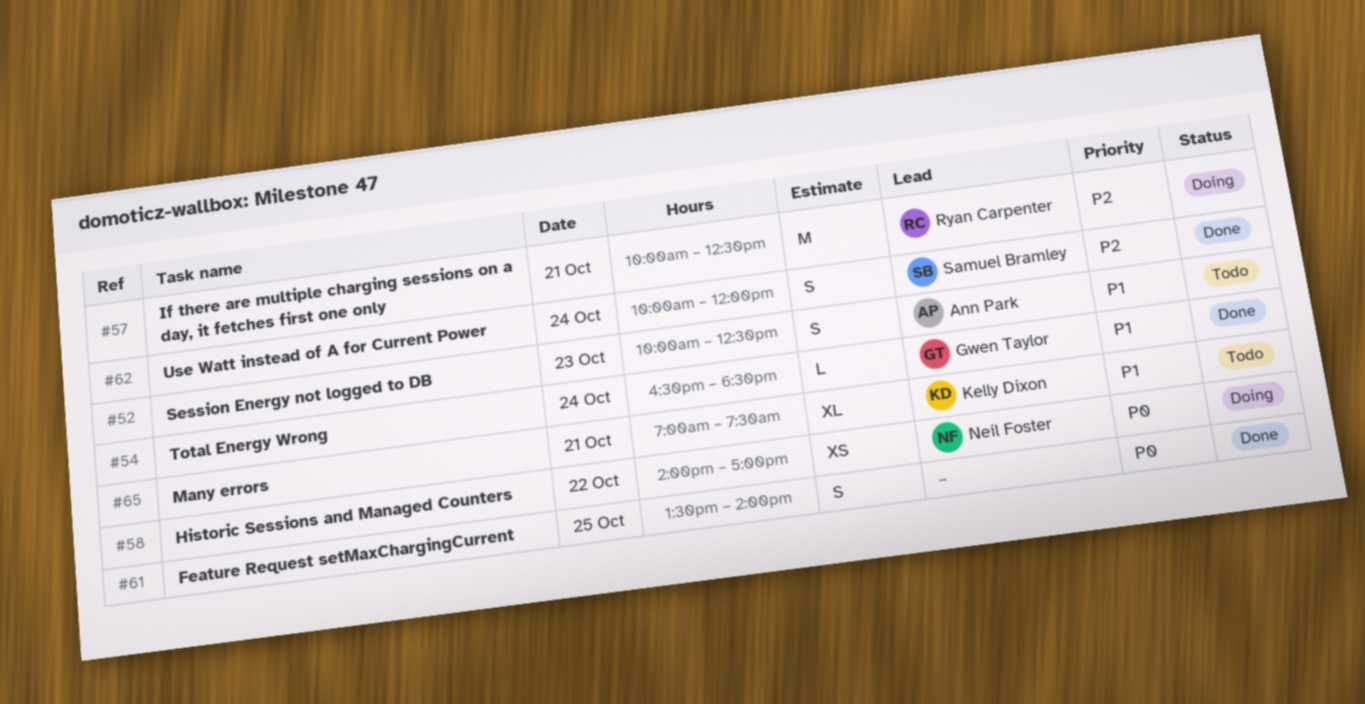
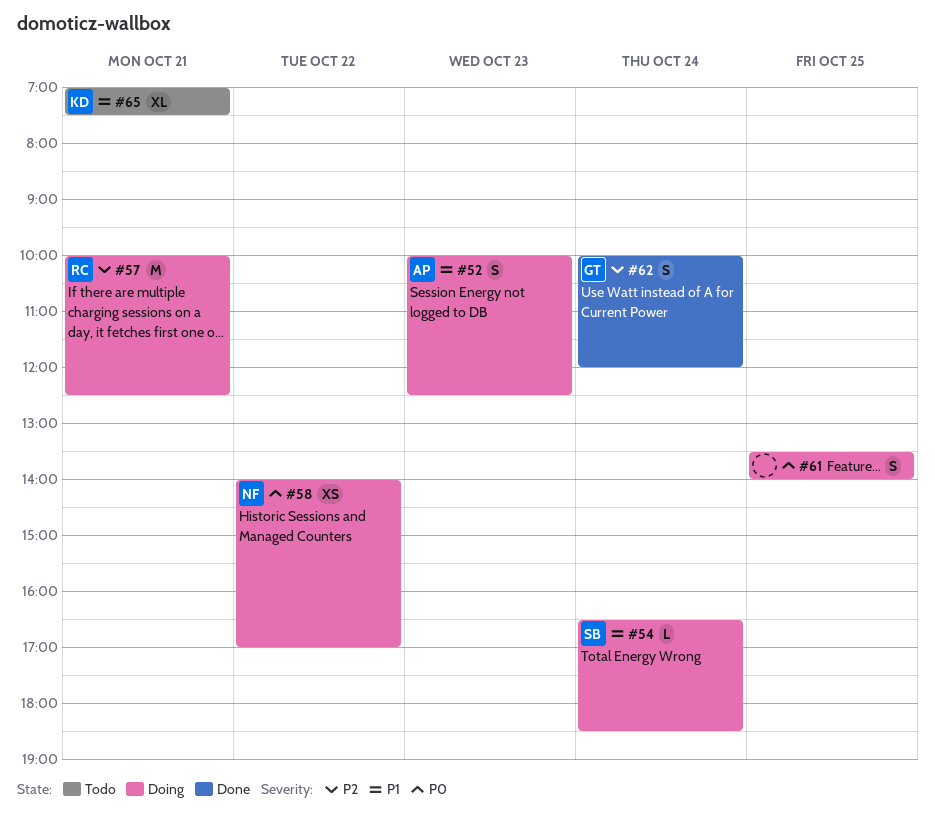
#52, status: Todo -> Doing
#54, status: Done -> Doing
#54, owner: Gwen Taylor -> Samuel Bramley
#61, status: Done -> Doing
#62, owner: Samuel Bramley -> Gwen Taylor

